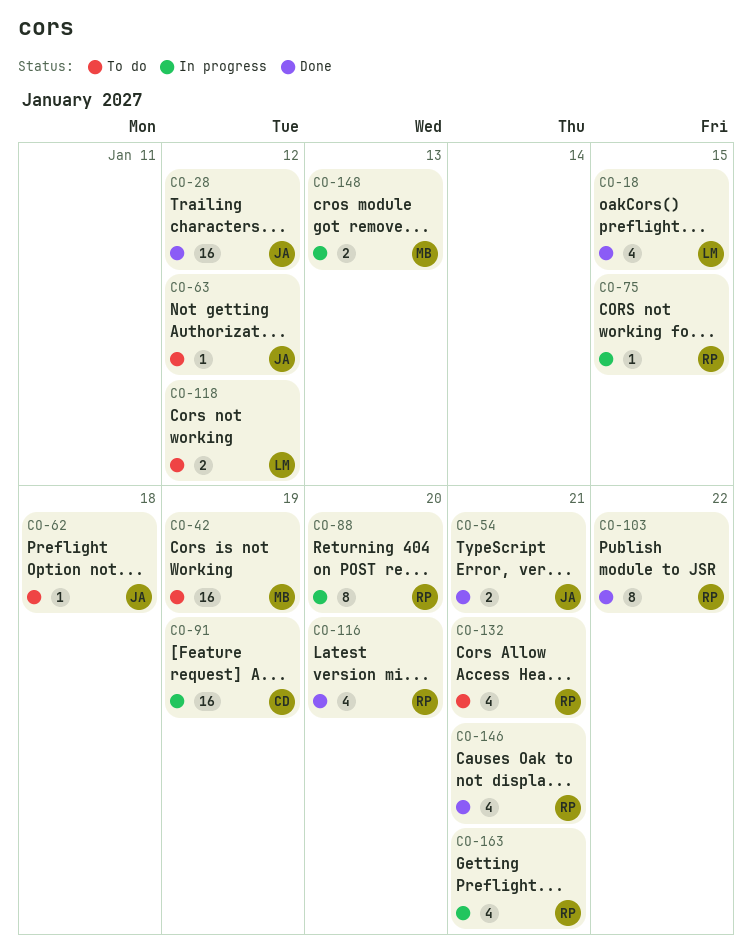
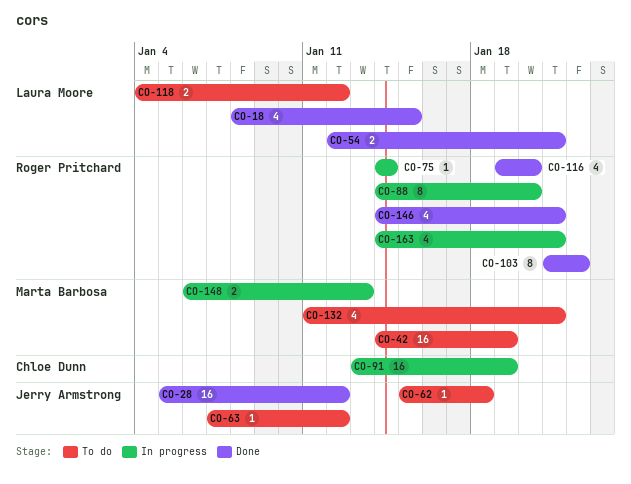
CO-54, owner: Jerry Armstrong -> Laura Moore
CO-75, due: Jan 15 -> Jan 14
CO-132, owner: Roger Pritchard -> Marta Barbosa

